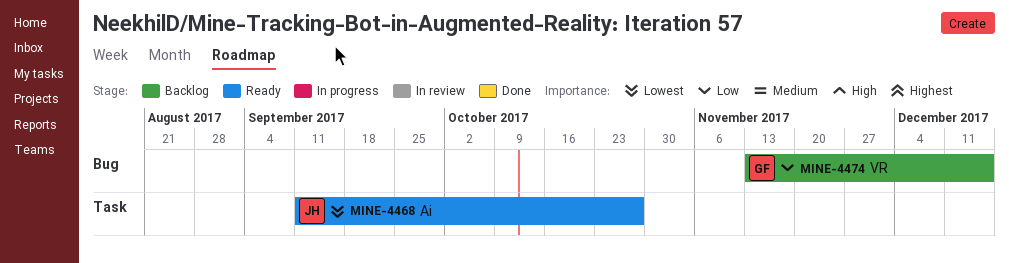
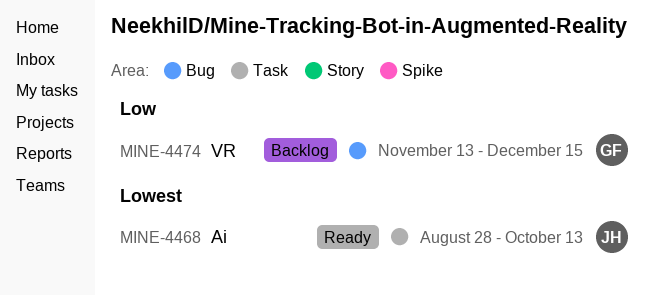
MINE-4468, start: Sep 11 -> Aug 28
MINE-4468, due: Oct 27 -> Oct 13

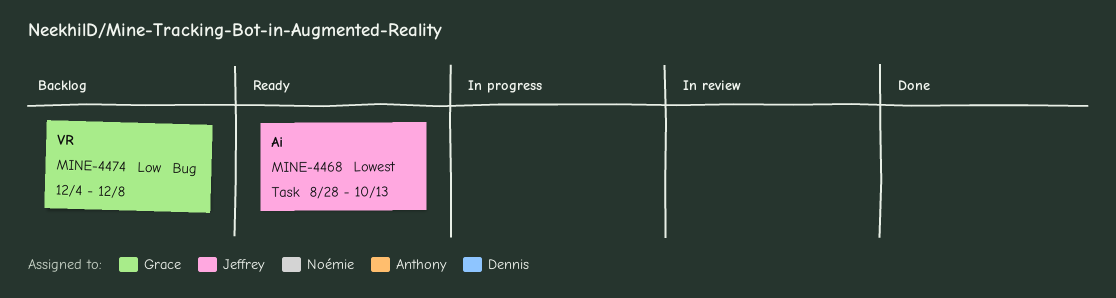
MINE-4474, start: Nov 13 -> Dec 4
MINE-4474, due: Dec 15 -> Dec 8

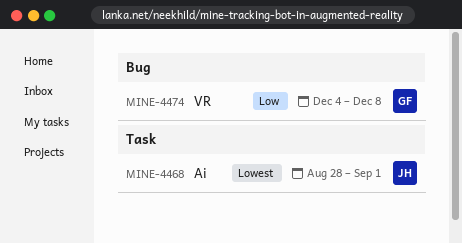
MINE-4468, due: Oct 13 -> Sep 1

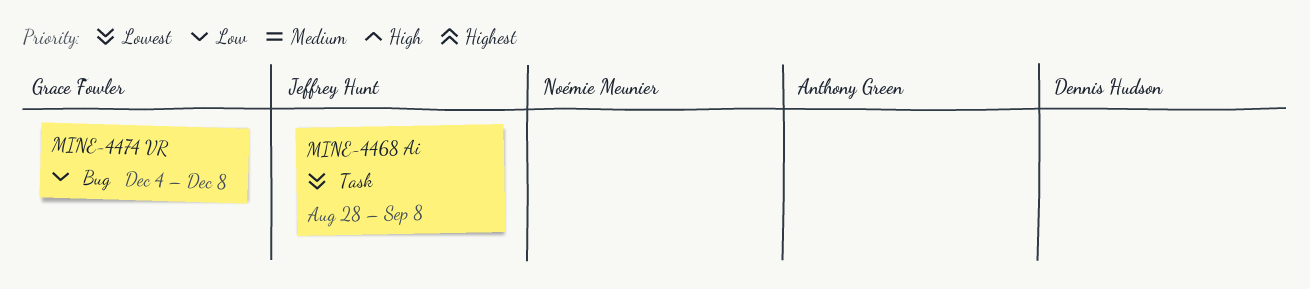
MINE-4468, due: Sep 1 -> Sep 8

